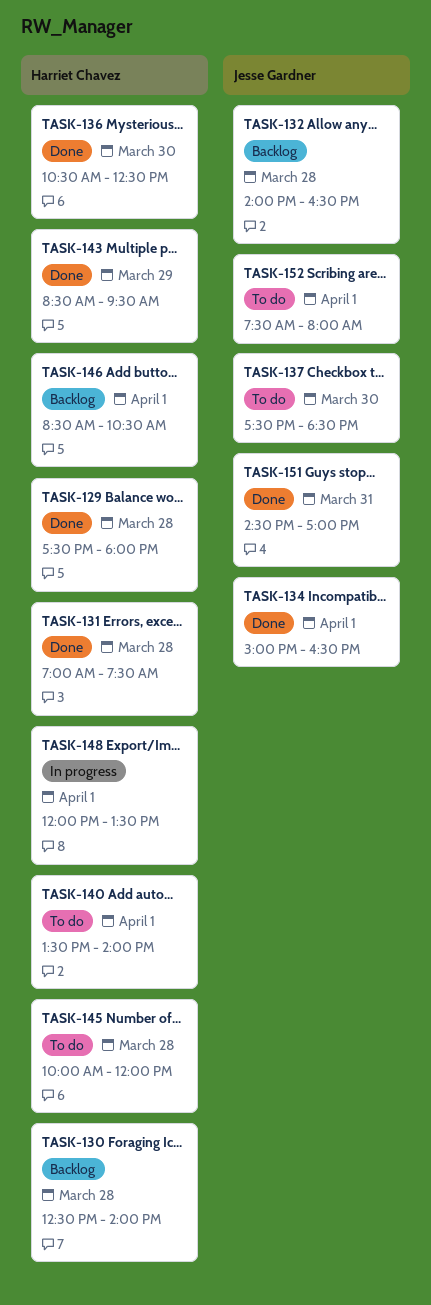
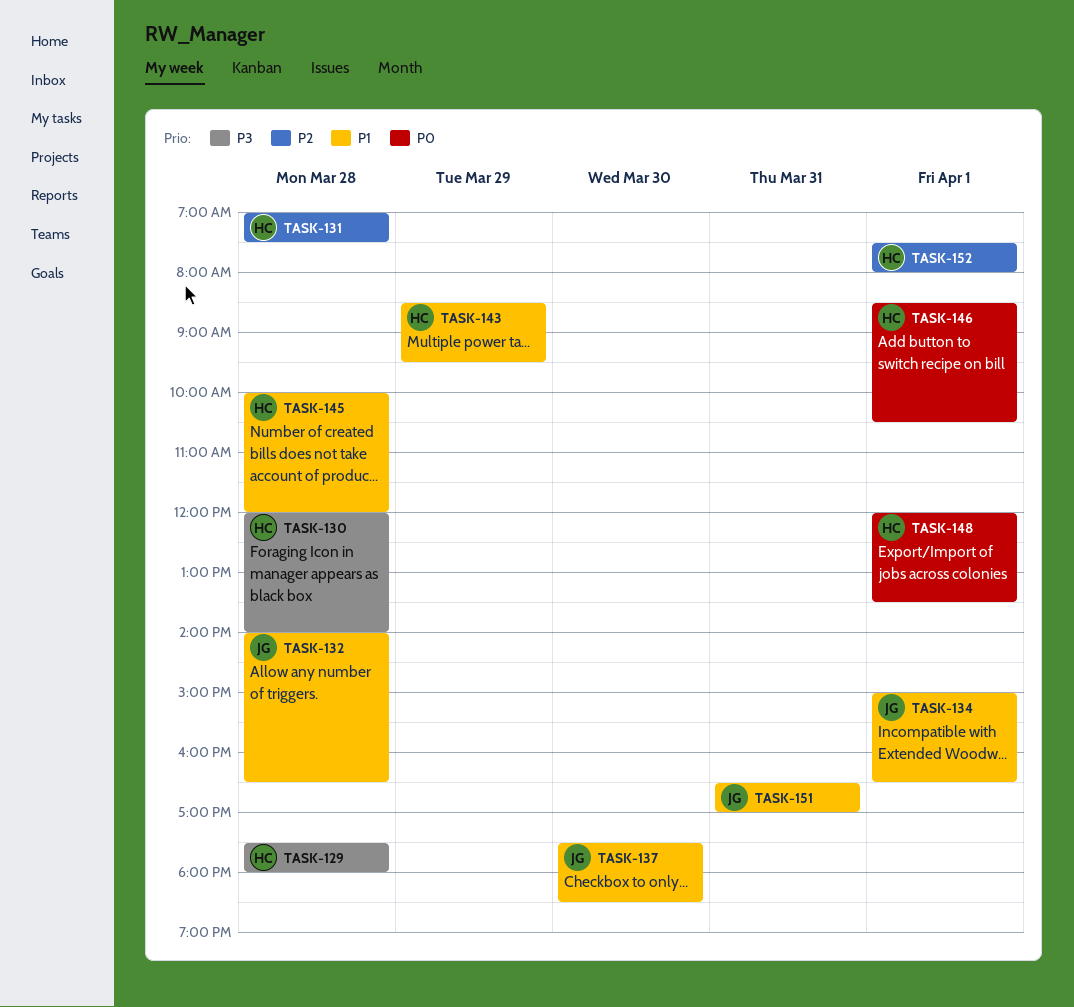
TASK-130, begins: 12:30 -> 12:00
TASK-136: present -> none
TASK-140: present -> none
TASK-151, begins: 14:30 -> 16:30
TASK-152, owner: Jesse Gardner -> Harriet Chavez

